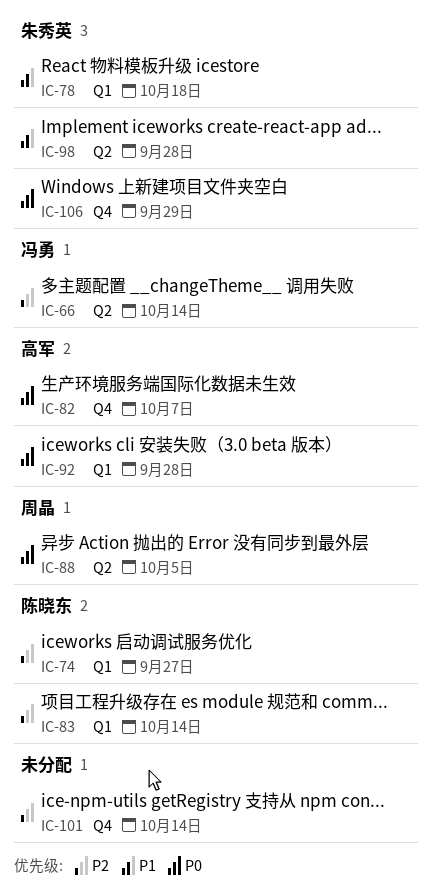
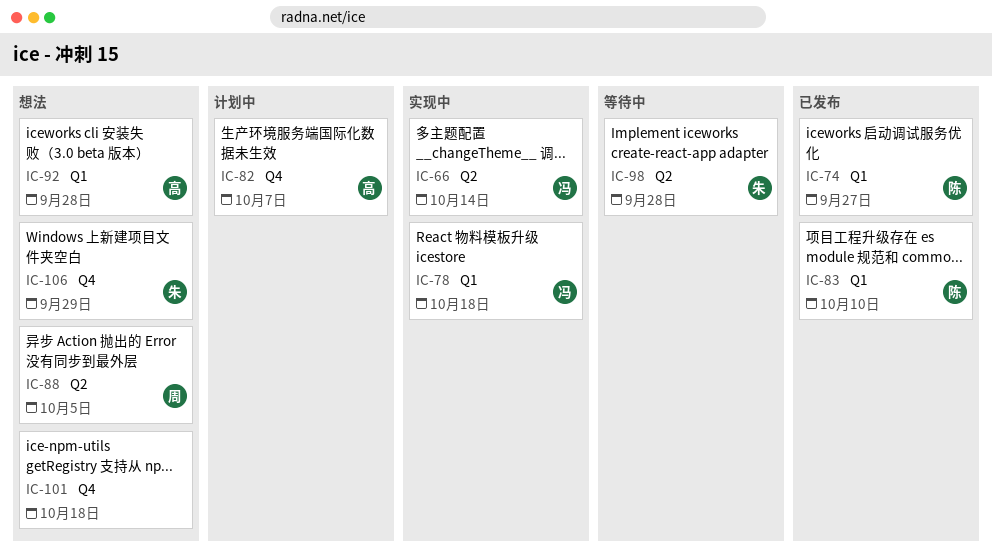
IC-78, owner: 朱秀英 -> 冯勇
IC-83, due: Oct 14 -> Oct 10
IC-101, due: Oct 14 -> Oct 18

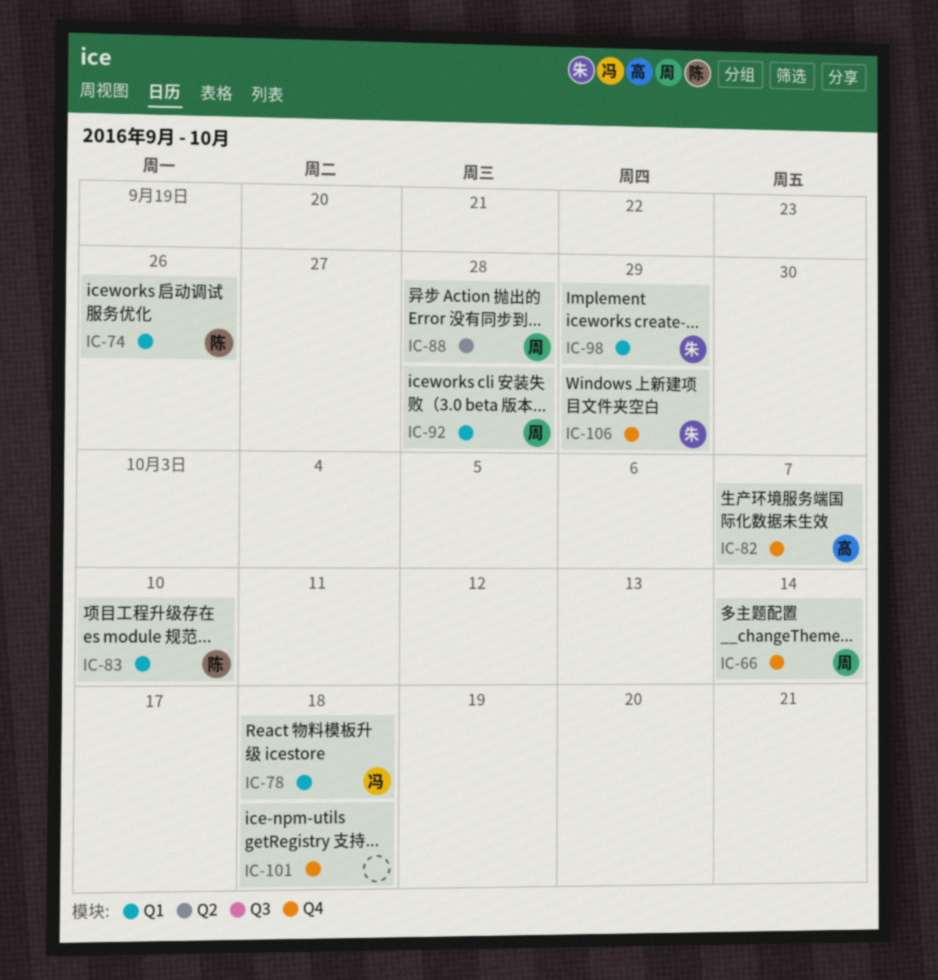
IC-66, owner: 冯 -> 周
IC-66, label: Q2 -> Q4
IC-74, due: Sep 27 -> Sep 26
IC-88, due: Oct 5 -> Sep 28
IC-92, owner: 高 -> 周
IC-98, label: Q2 -> Q1
IC-98, due: Sep 28 -> Sep 29

